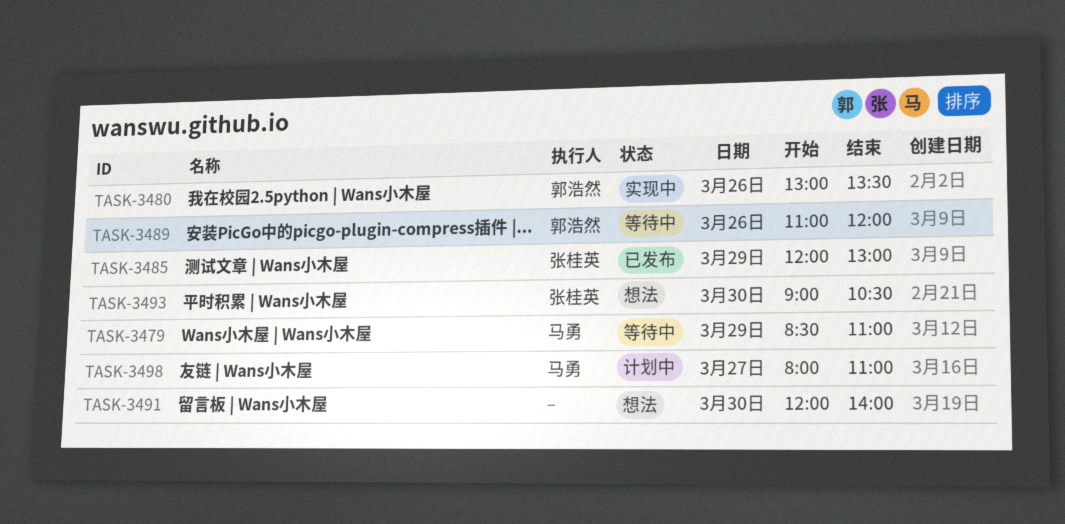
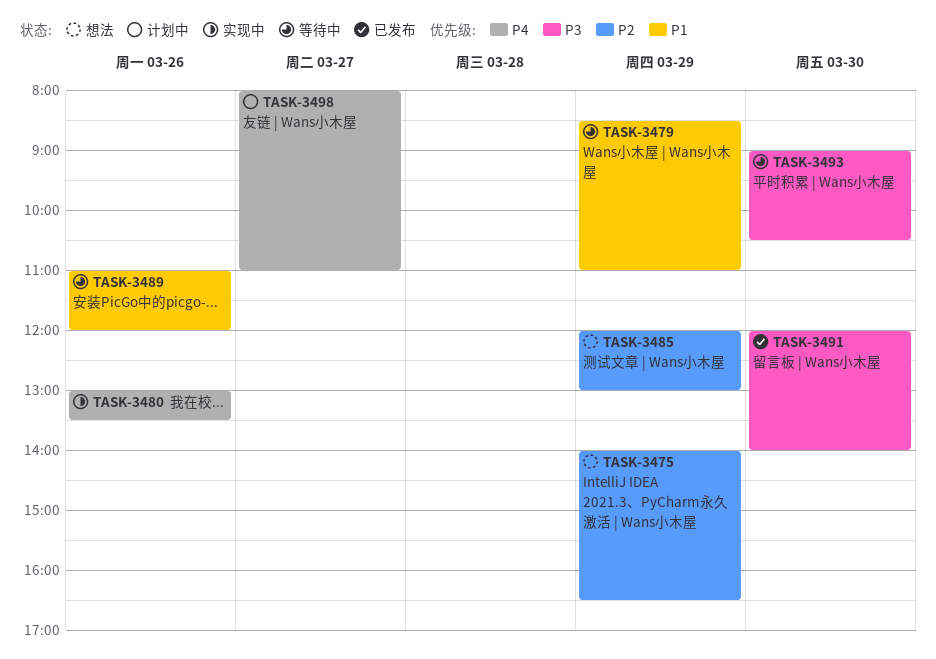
TASK-3475: none -> present
TASK-3485, status: 已发布 -> 想法
TASK-3491, status: 想法 -> 已发布
TASK-3493, status: 想法 -> 等待中

